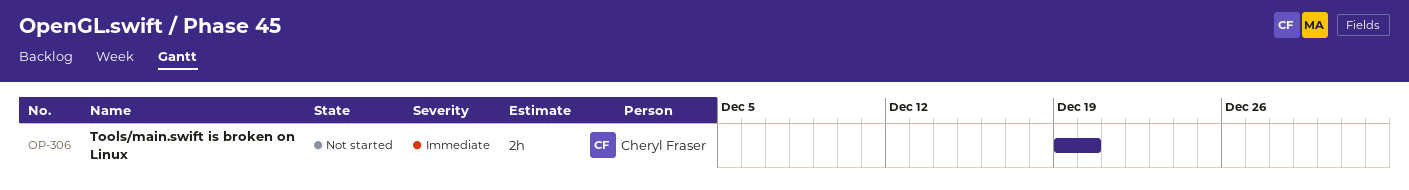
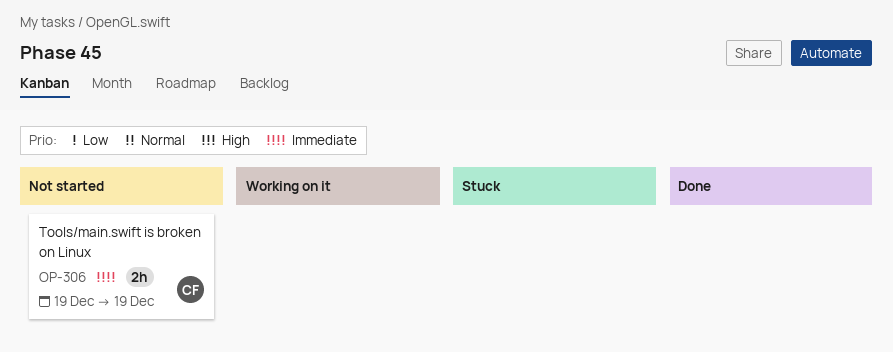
OP-306, due: Dec 20 -> Dec 19

